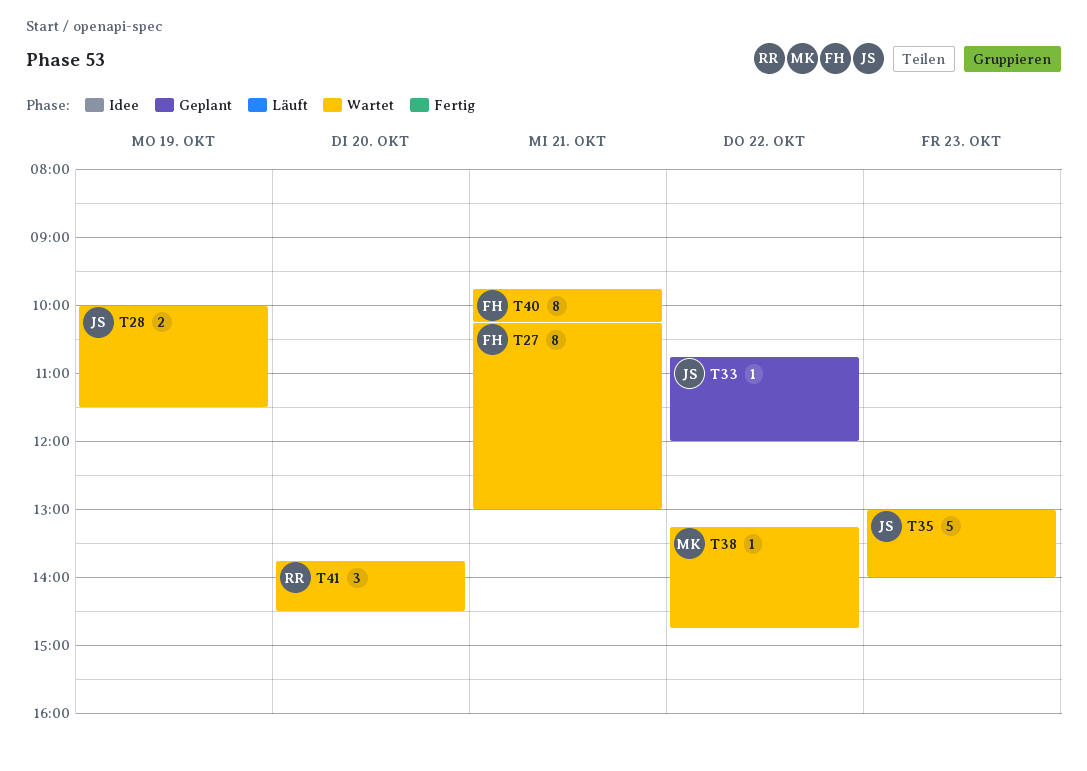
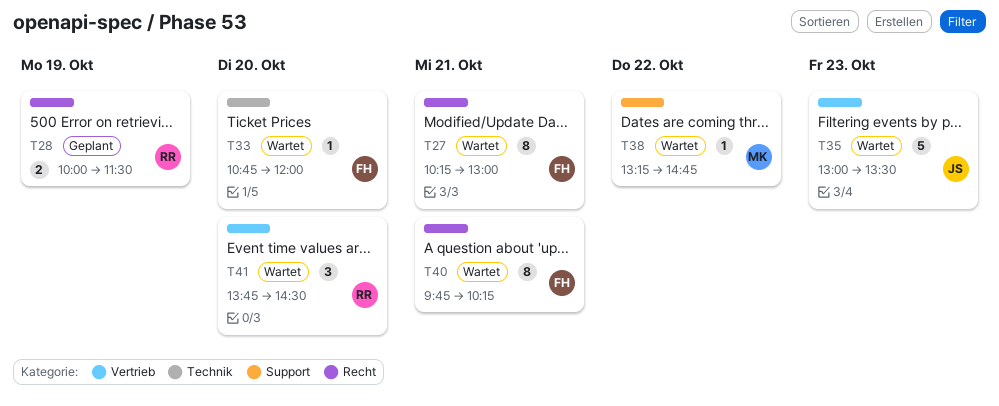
T28, status: Wartet -> Geplant
T28, owner: JS -> RR
T33, status: Geplant -> Wartet
T33, owner: JS -> FH
T33, day: Oct 22 -> Oct 20
T35, ends: 14:00 -> 13:30

